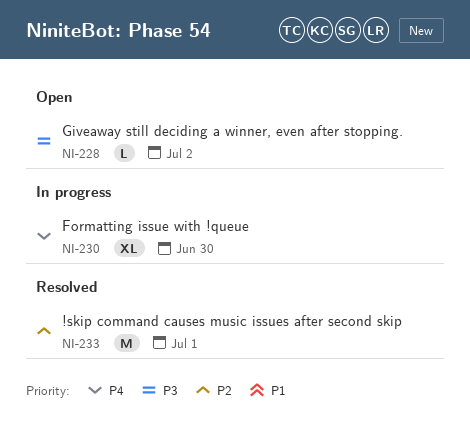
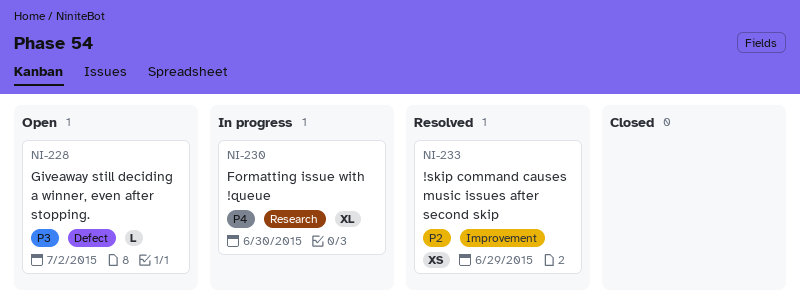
NI-233, estimate: M -> XS
NI-233, due: Jul 1 -> Jun 29

